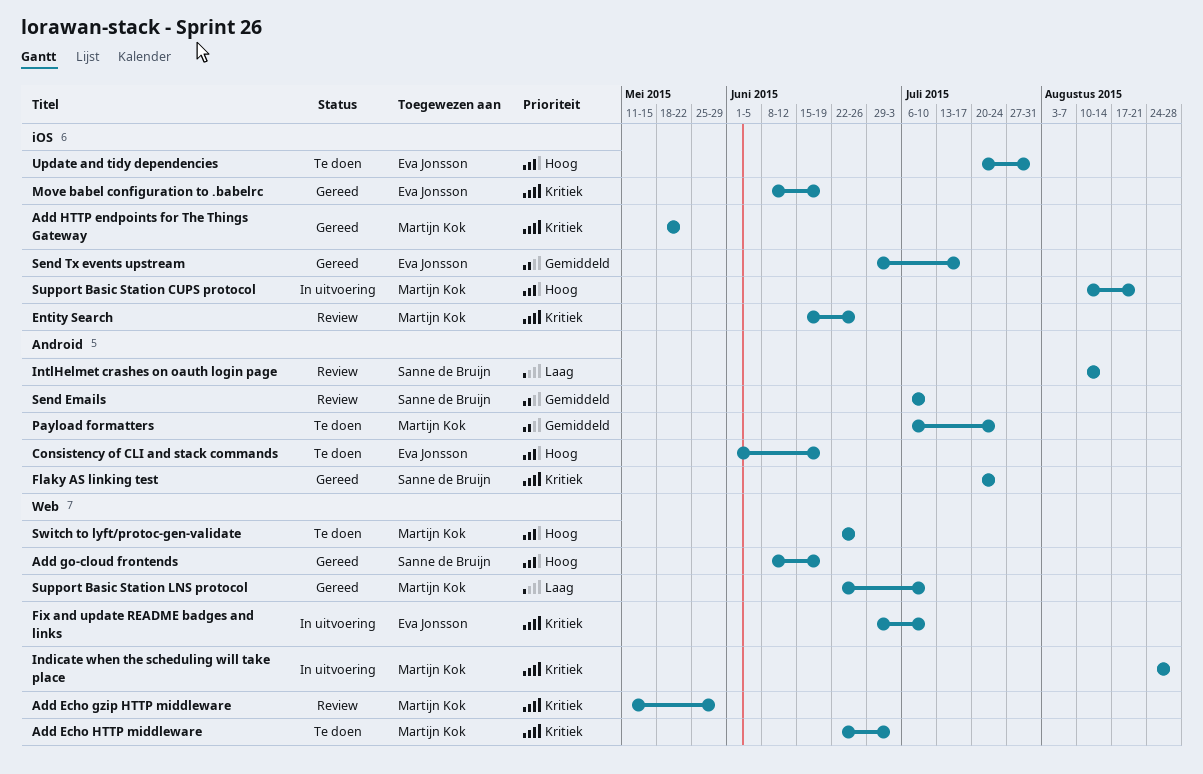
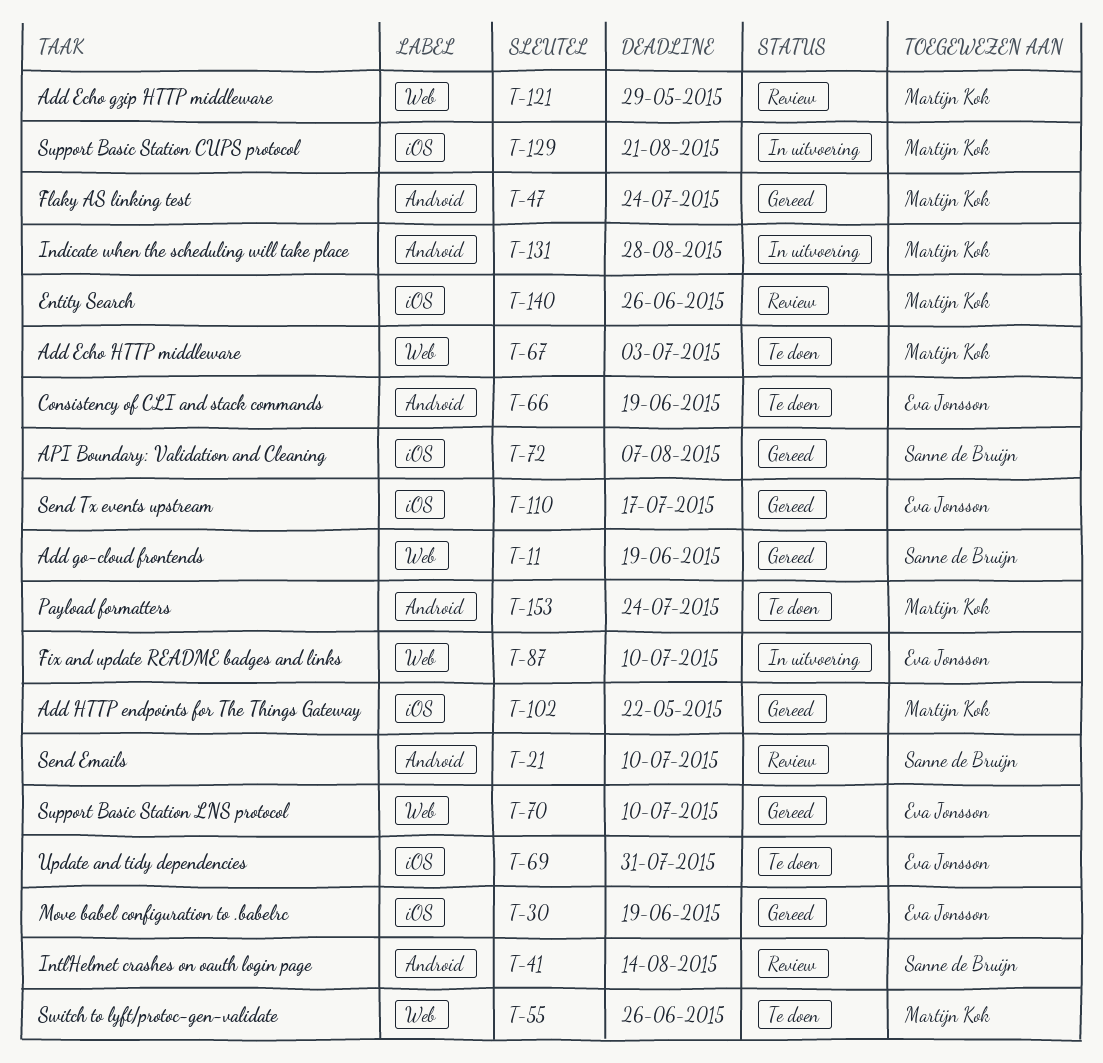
API Boundary: Validation and Cleaning: none -> present
Flaky AS linking test, owner: Sanne de Bruijn -> Martijn Kok
Indicate when the scheduling will take place, label: Web -> Android
Support Basic Station LNS protocol, owner: Martijn Kok -> Eva Jonsson

